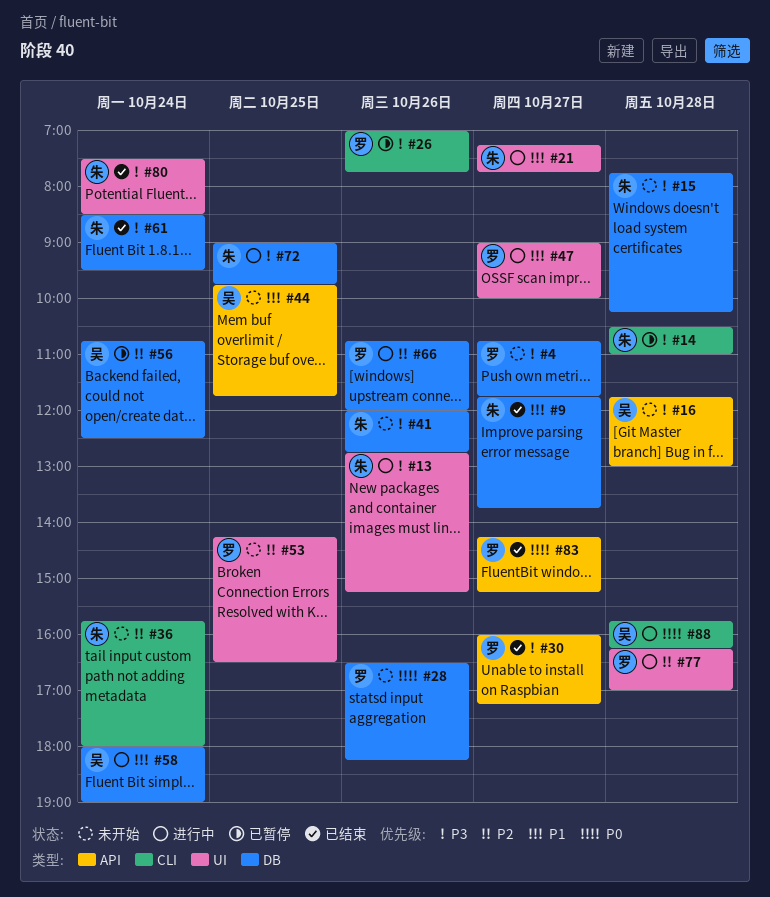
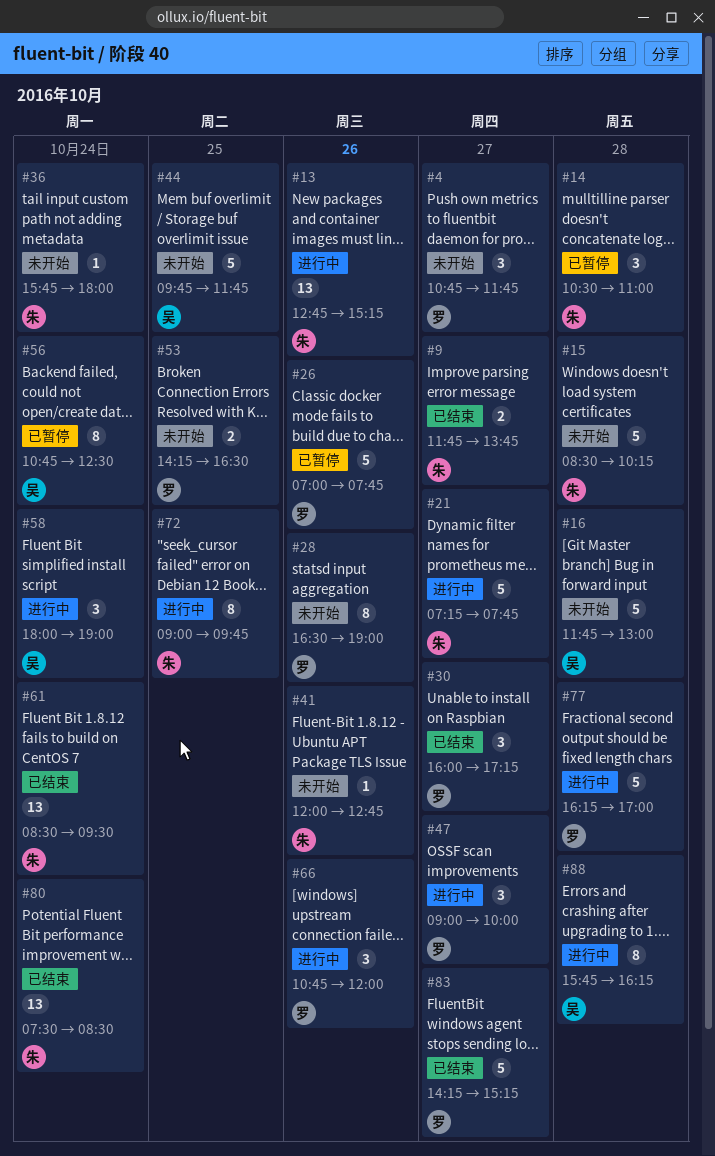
#15, begins: 07:45 -> 08:30
#28, ends: 18:15 -> 19:00

